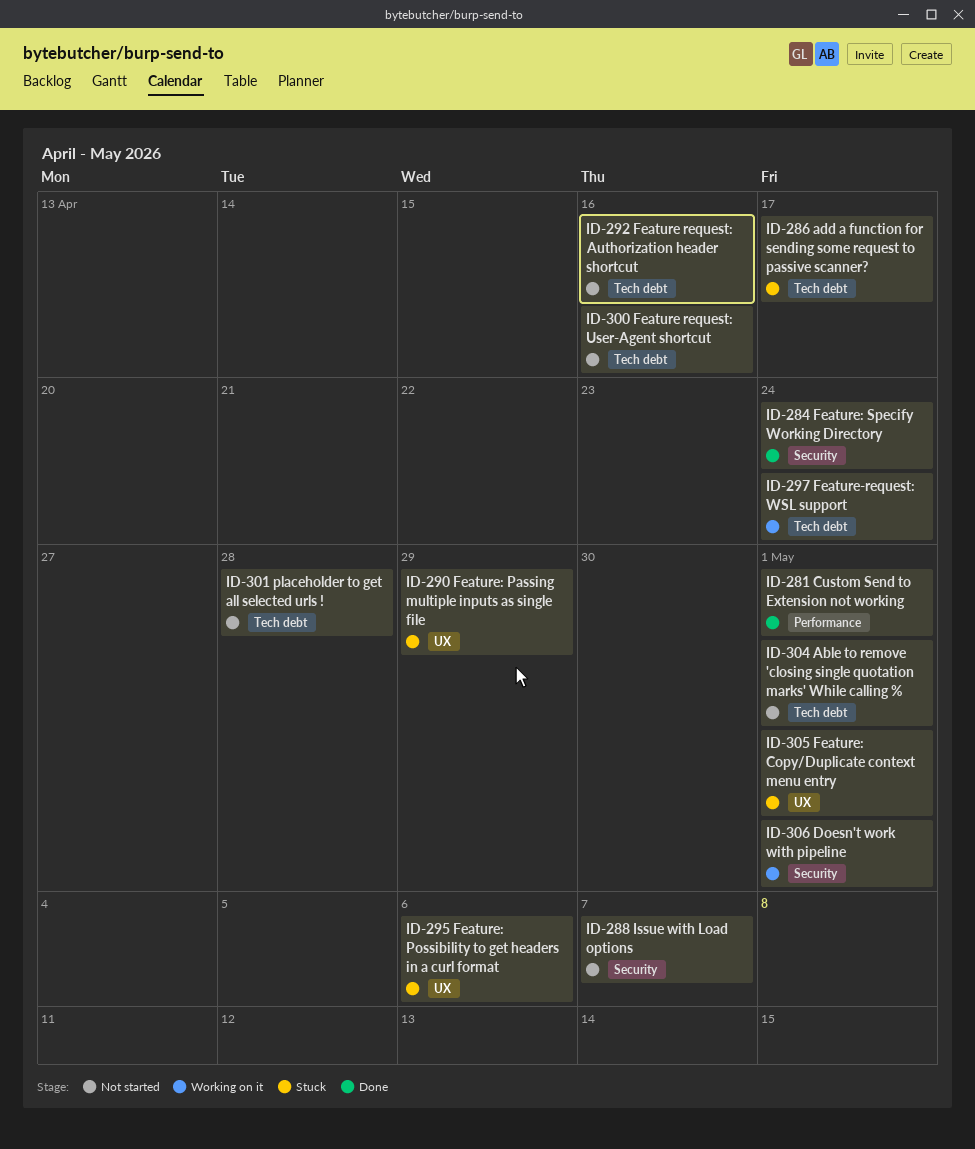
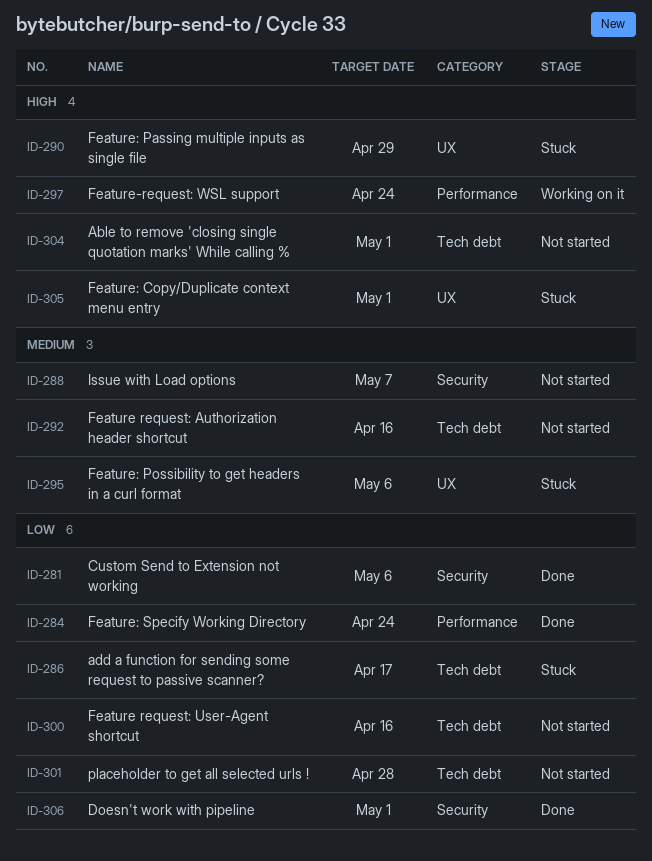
ID-281, label: Performance -> Security
ID-281, due: May 1 -> May 6
ID-284, label: Security -> Performance
ID-297, label: Tech debt -> Performance
ID-306, status: Working on it -> Done

